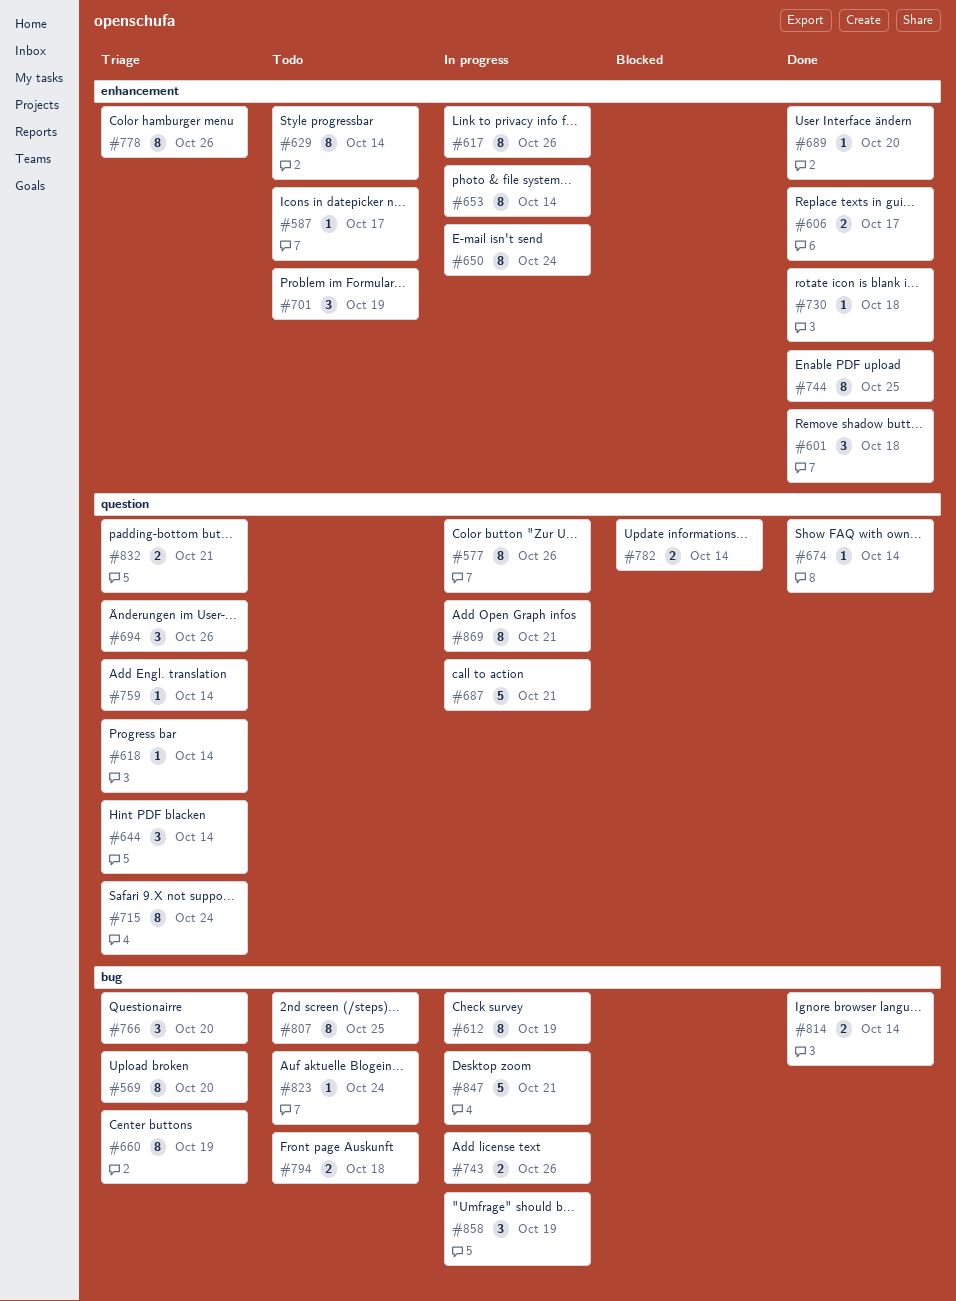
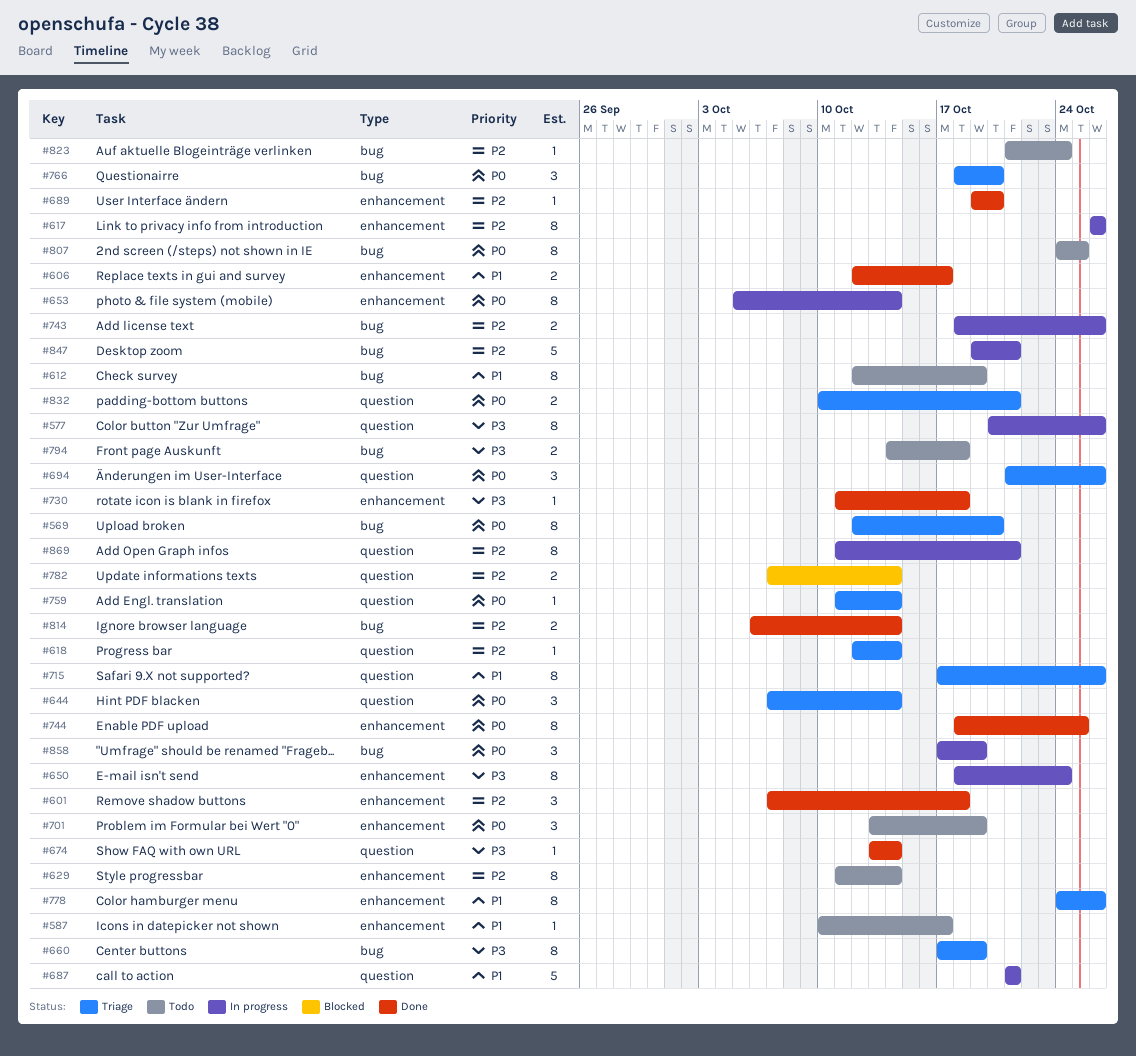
#612, status: In progress -> Todo
#715, due: Oct 24 -> Oct 26

